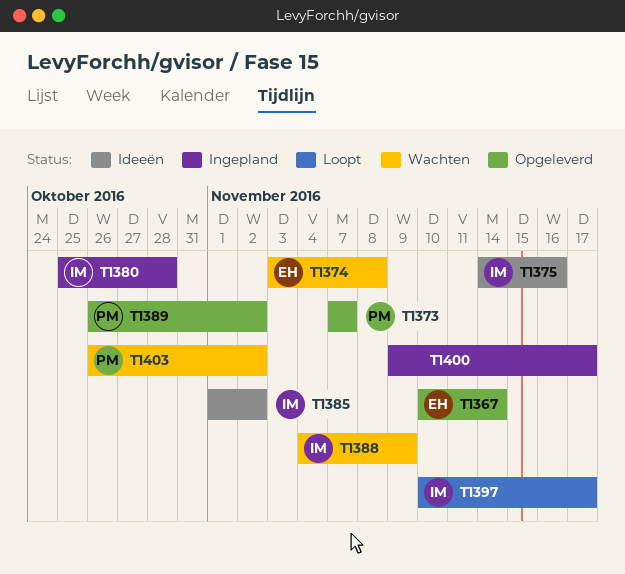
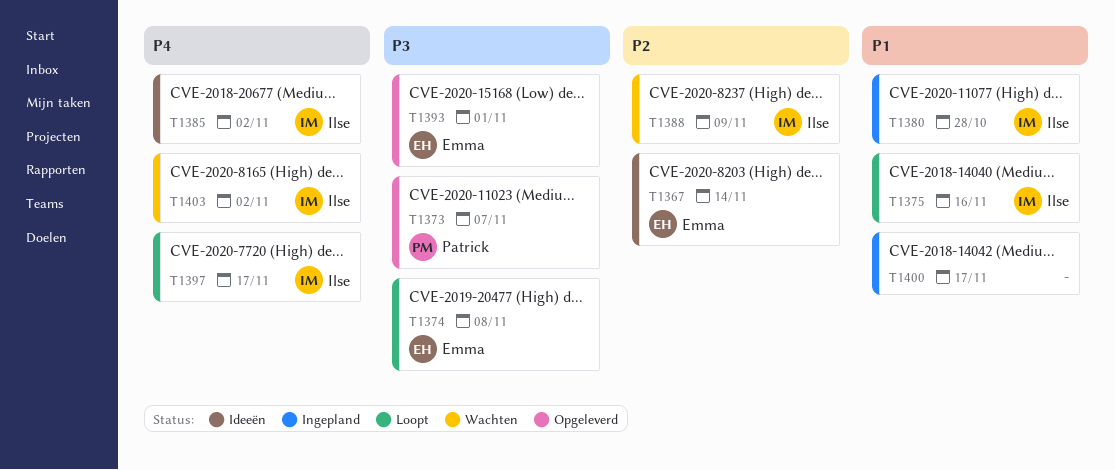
T1367, status: Opgeleverd -> Ideeën
T1374, status: Wachten -> Loopt
T1375, status: Ideeën -> Loopt
T1389: present -> none
T1393: none -> present
T1403, owner: Patrick -> Ilse

